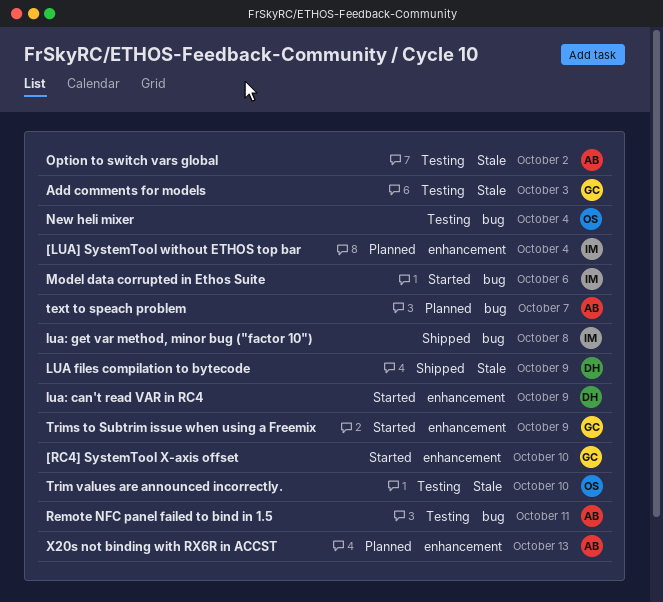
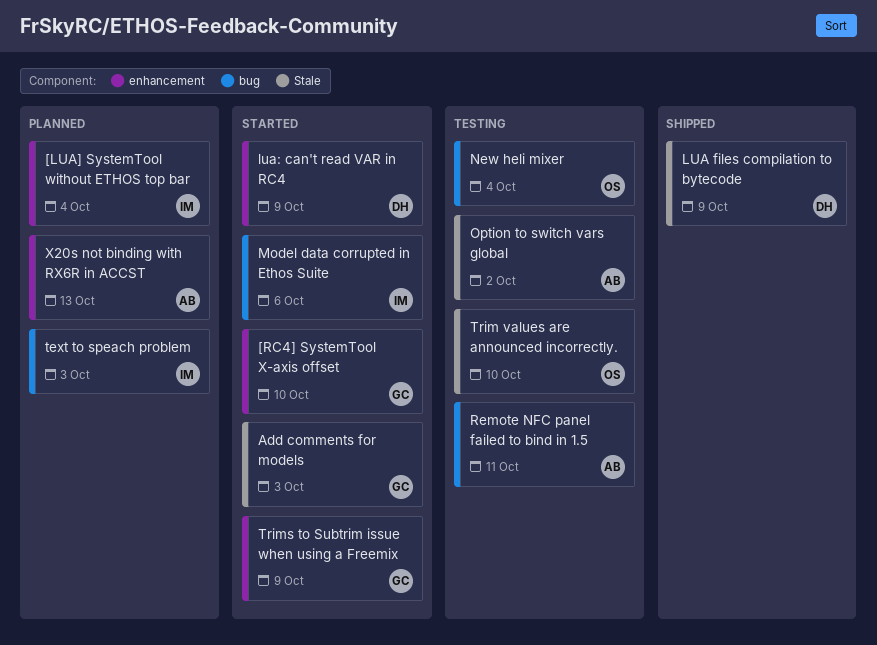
Add comments for models, status: Testing -> Started
lua: get var method, minor bug ("factor 10"): present -> none
text to speach problem, owner: AB -> IM
text to speach problem, due: Oct 7 -> Oct 3

